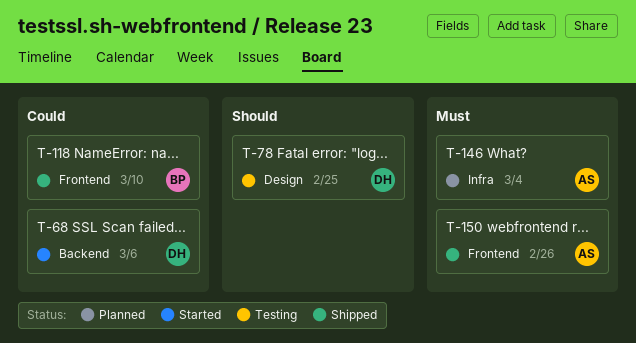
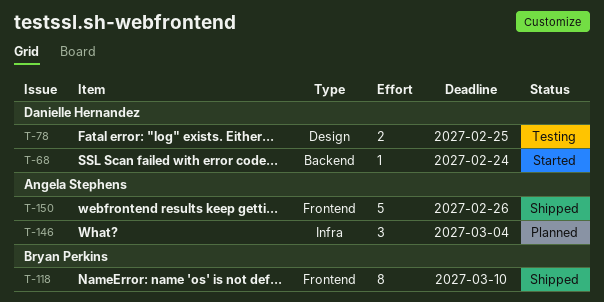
T-68, due: Mar 6 -> Feb 24

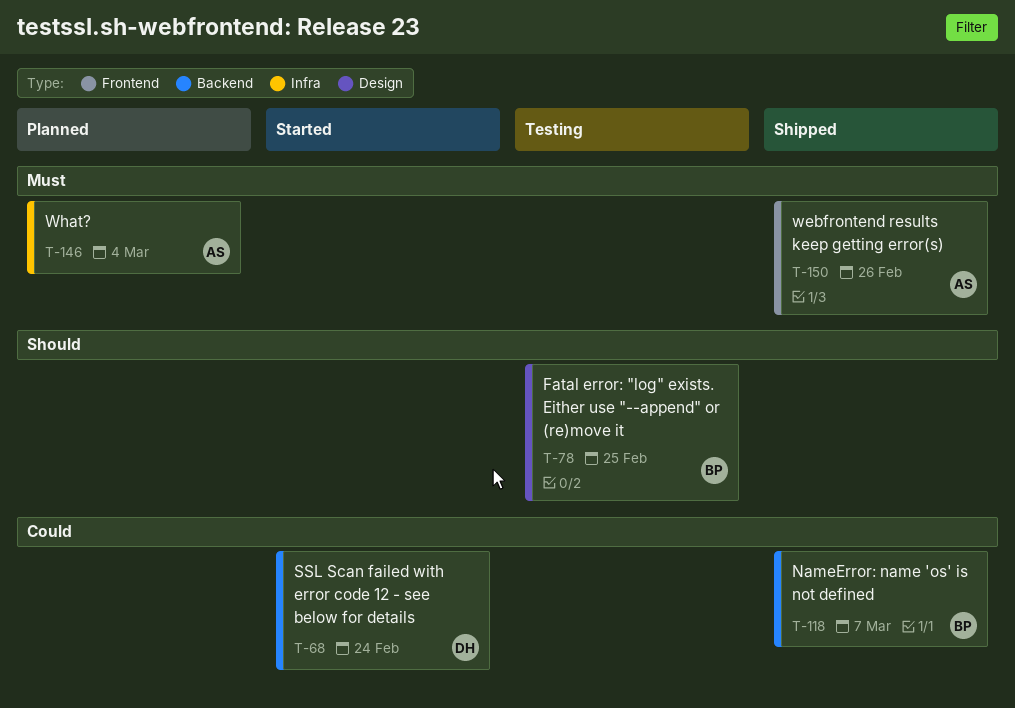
T-78, owner: Danielle Hernandez -> Bryan Perkins
T-118, label: Frontend -> Backend
T-118, due: Mar 10 -> Mar 7

